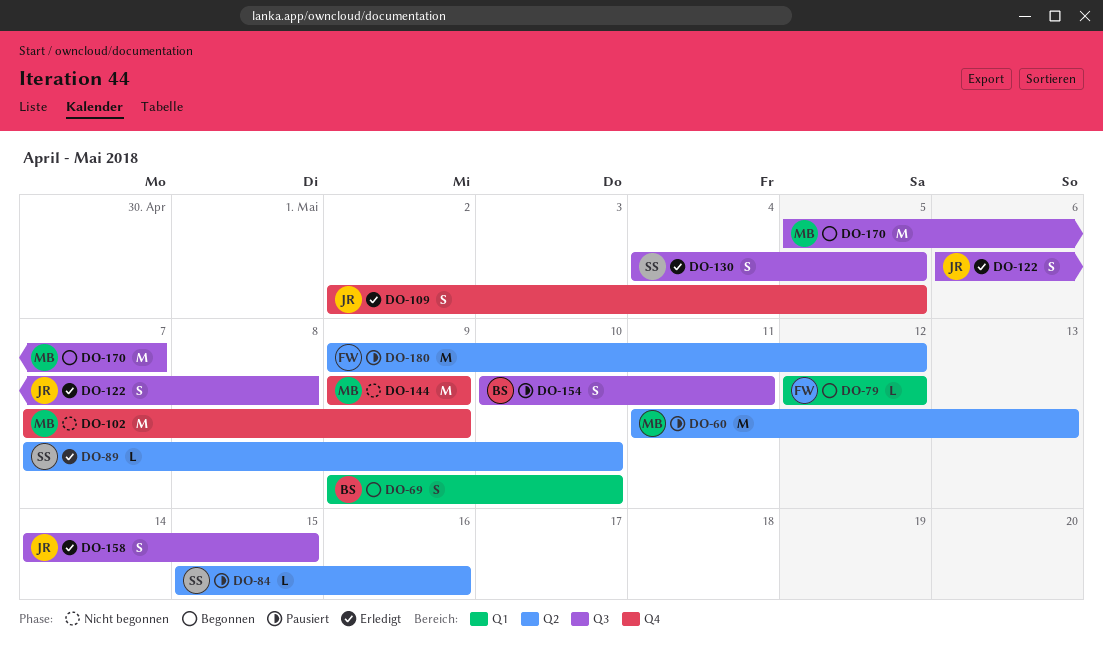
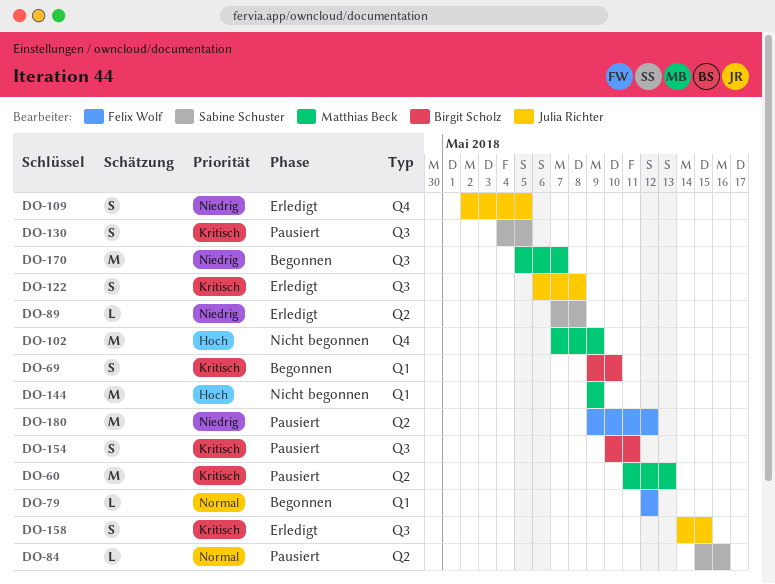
DO-89, due: May 10 -> May 8
DO-130, status: Erledigt -> Pausiert
DO-144, label: Q4 -> Q1

